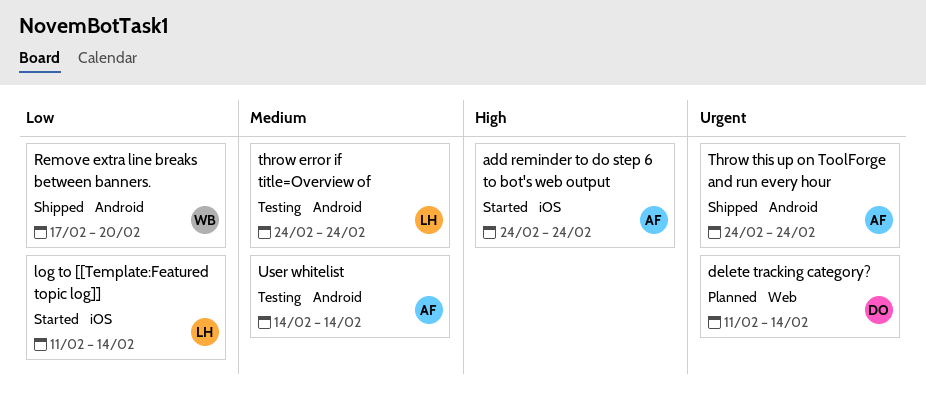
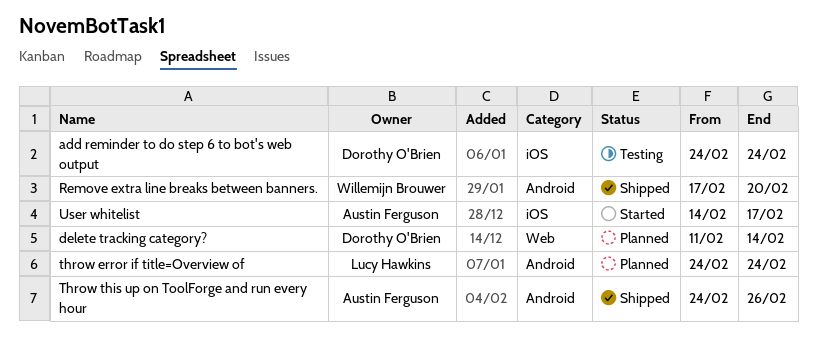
add reminder to do step 6 to bot's web output, status: Started -> Testing
add reminder to do step 6 to bot's web output, owner: Austin Ferguson -> Dorothy O'Brien
log to [[Template:Featured topic log]]: present -> none
throw error if title=Overview of, status: Testing -> Planned
Throw this up on ToolForge and run every hour, due: Feb 24 -> Feb 26
User whitelist, status: Testing -> Started
User whitelist, label: Android -> iOS
User whitelist, due: Feb 14 -> Feb 17

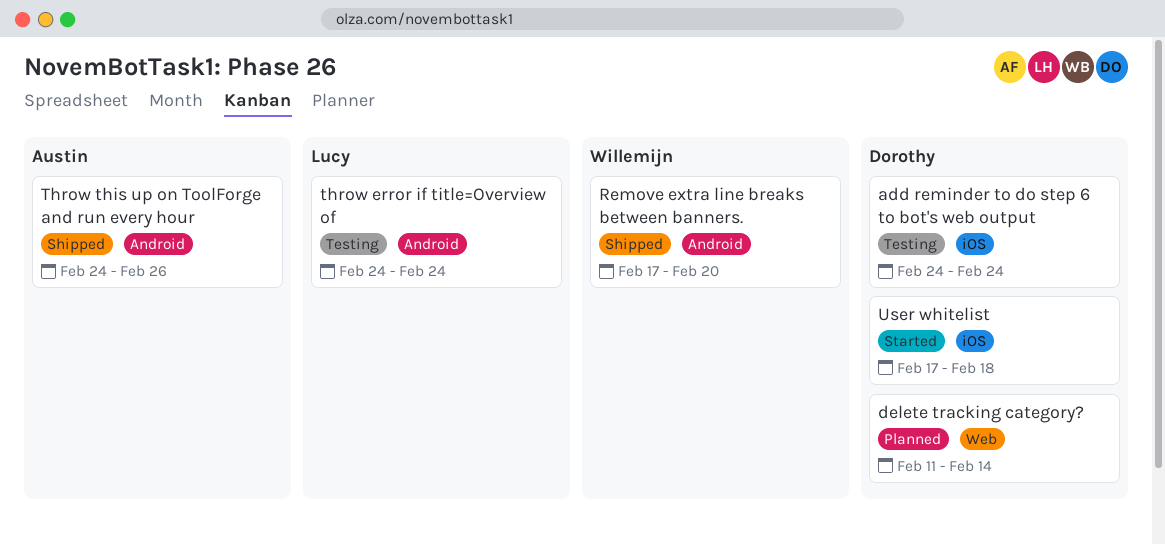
throw error if title=Overview of, status: Planned -> Testing
User whitelist, owner: Austin Ferguson -> Dorothy O'Brien
User whitelist, start: Feb 14 -> Feb 17
User whitelist, due: Feb 17 -> Feb 18

